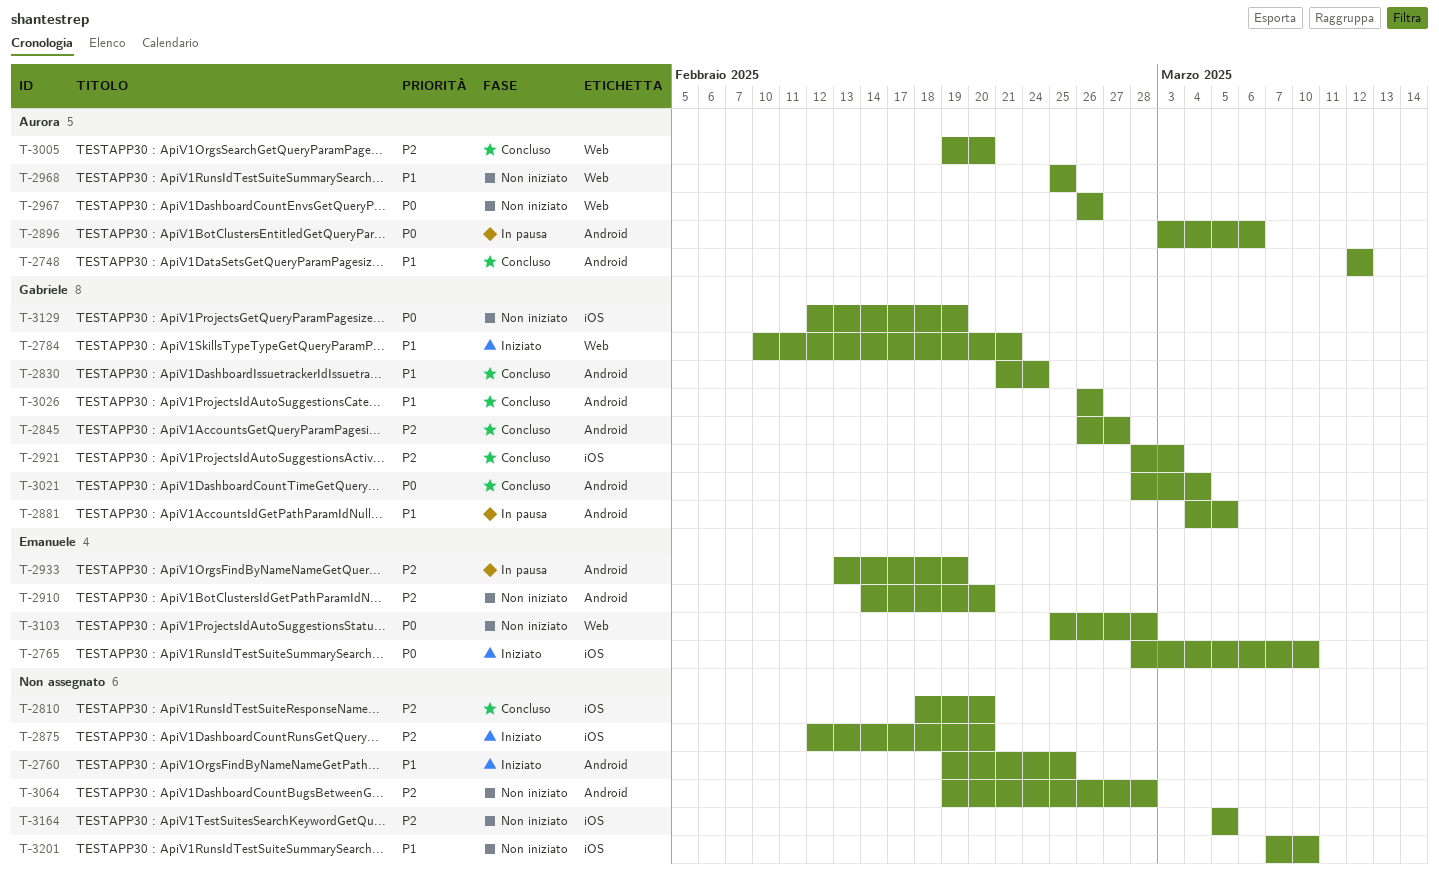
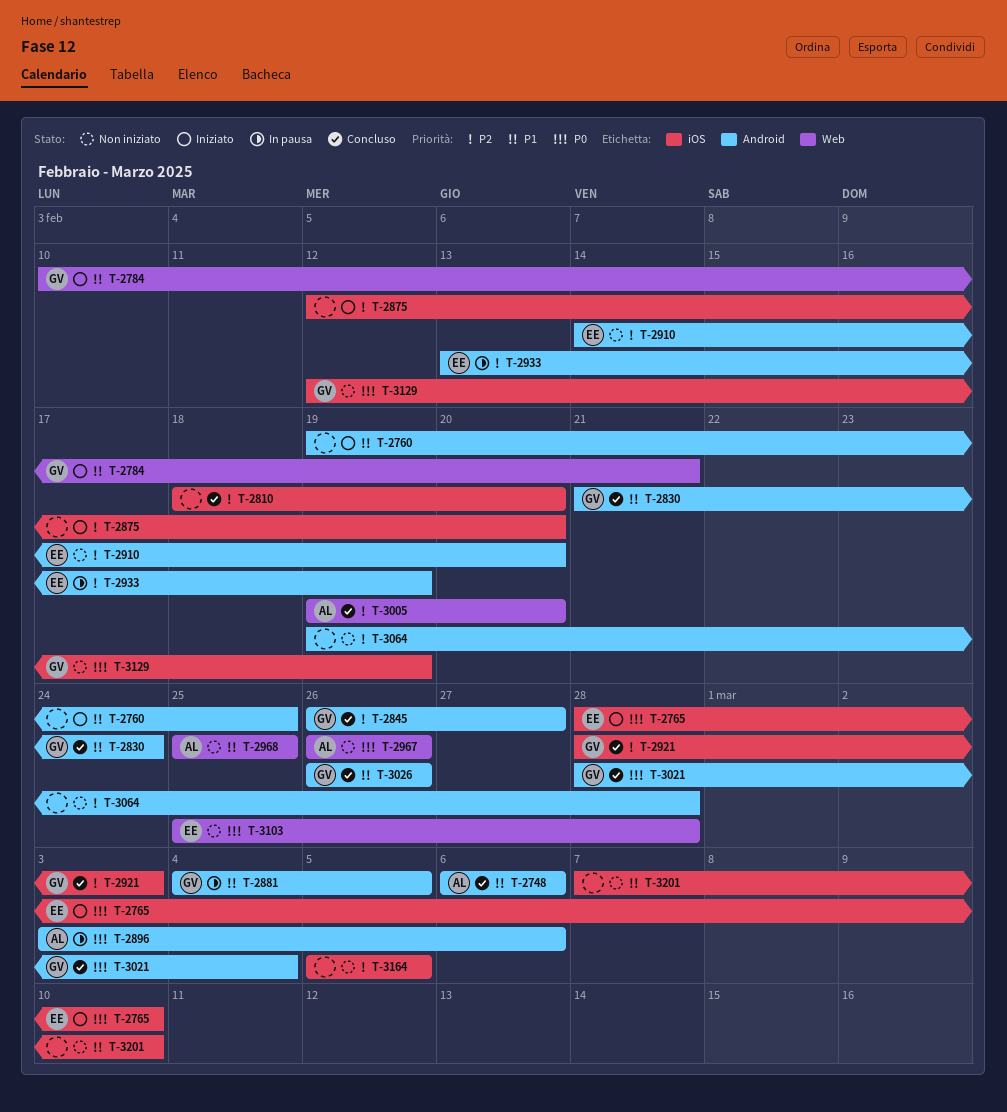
T-2748, start: Mar 12 -> Mar 6
T-2748, due: Mar 12 -> Mar 6

